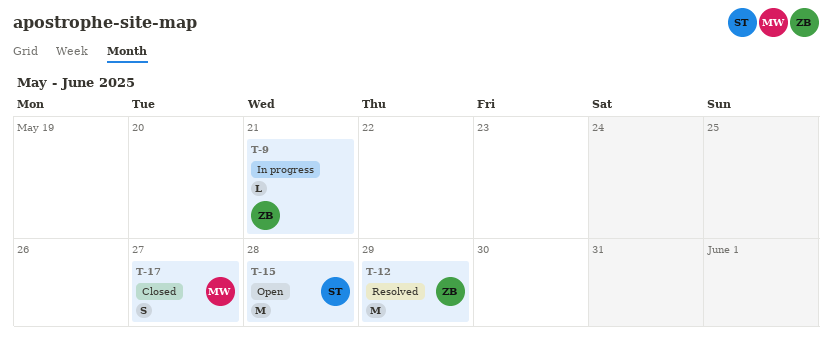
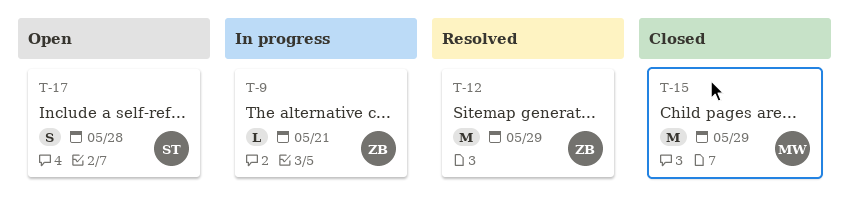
T-15, status: Open -> Closed
T-15, owner: ST -> MW
T-15, due: May 28 -> May 29
T-17, status: Closed -> Open
T-17, owner: MW -> ST
T-17, due: May 27 -> May 28

